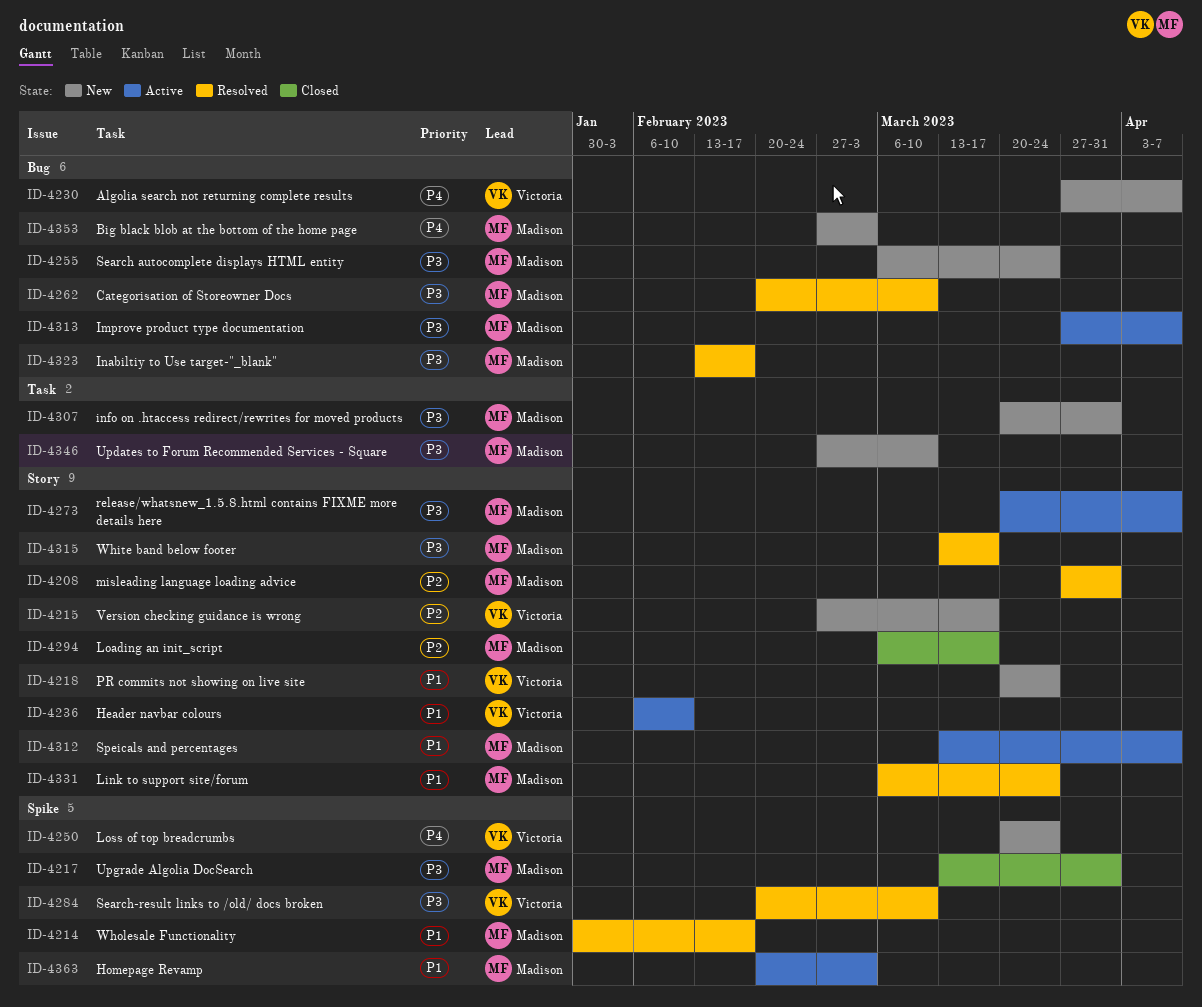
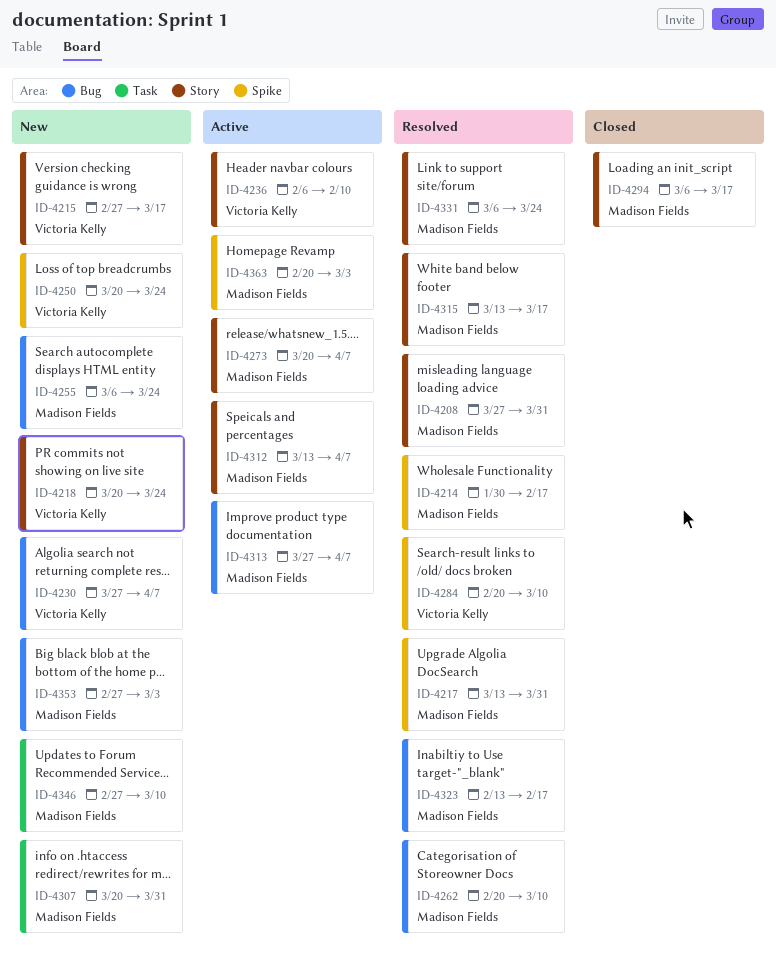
ID-4217, status: Closed -> Resolved

